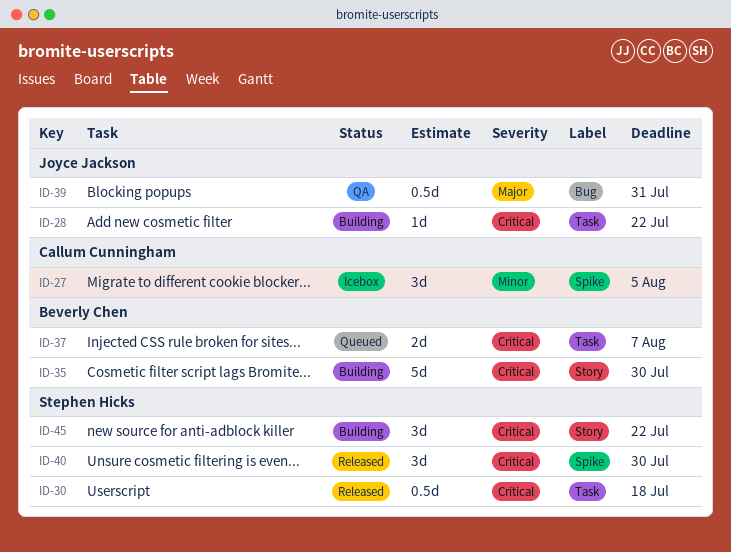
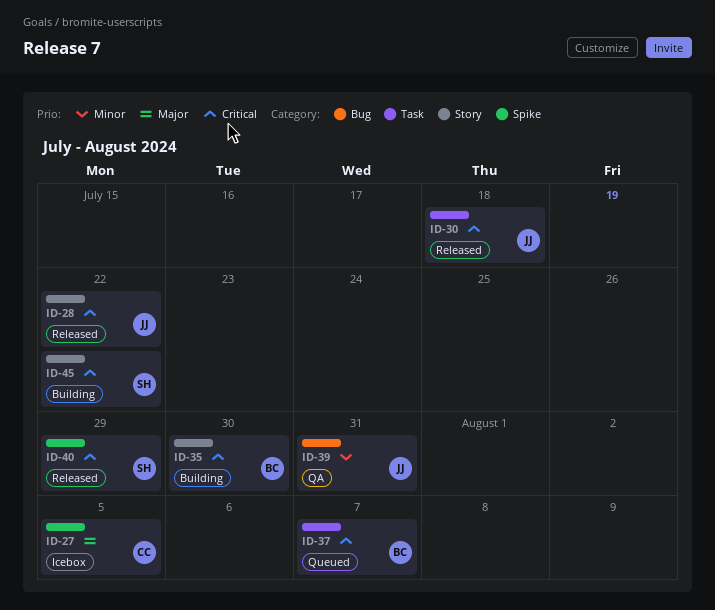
ID-27, priority: Minor -> Major
ID-28, status: Building -> Released
ID-28, label: Task -> Story
ID-30, owner: Stephen Hicks -> Joyce Jackson
ID-39, priority: Major -> Minor
ID-40, due: Jul 30 -> Jul 29

